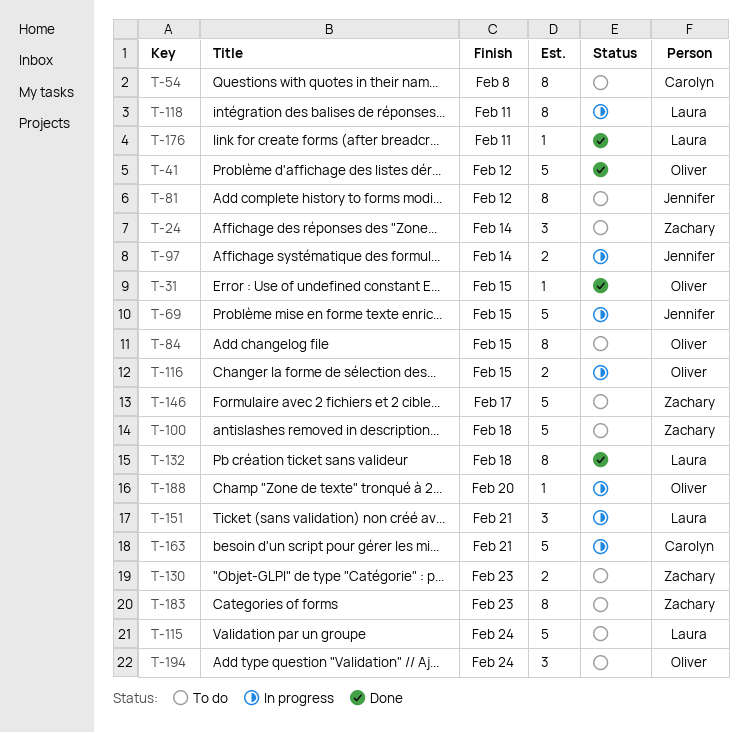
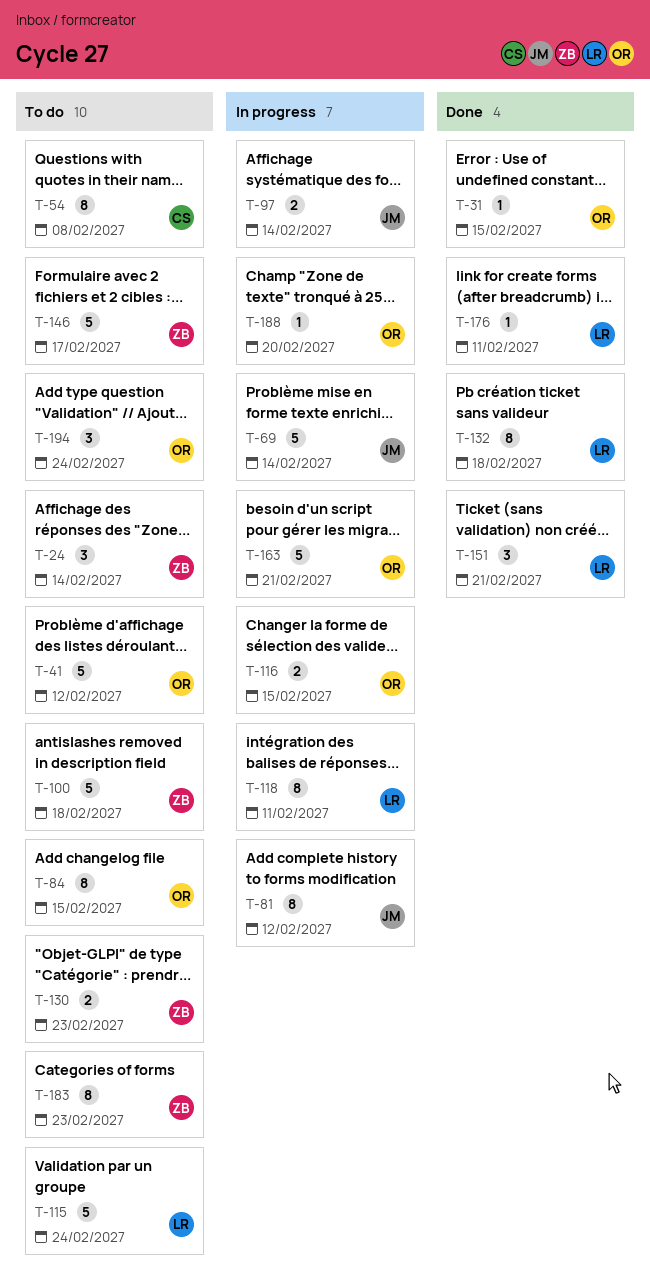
T-41, status: Done -> To do
T-69, due: Feb 15 -> Feb 14
T-81, status: To do -> In progress
T-151, status: In progress -> Done
T-163, owner: Carolyn -> Oliver

